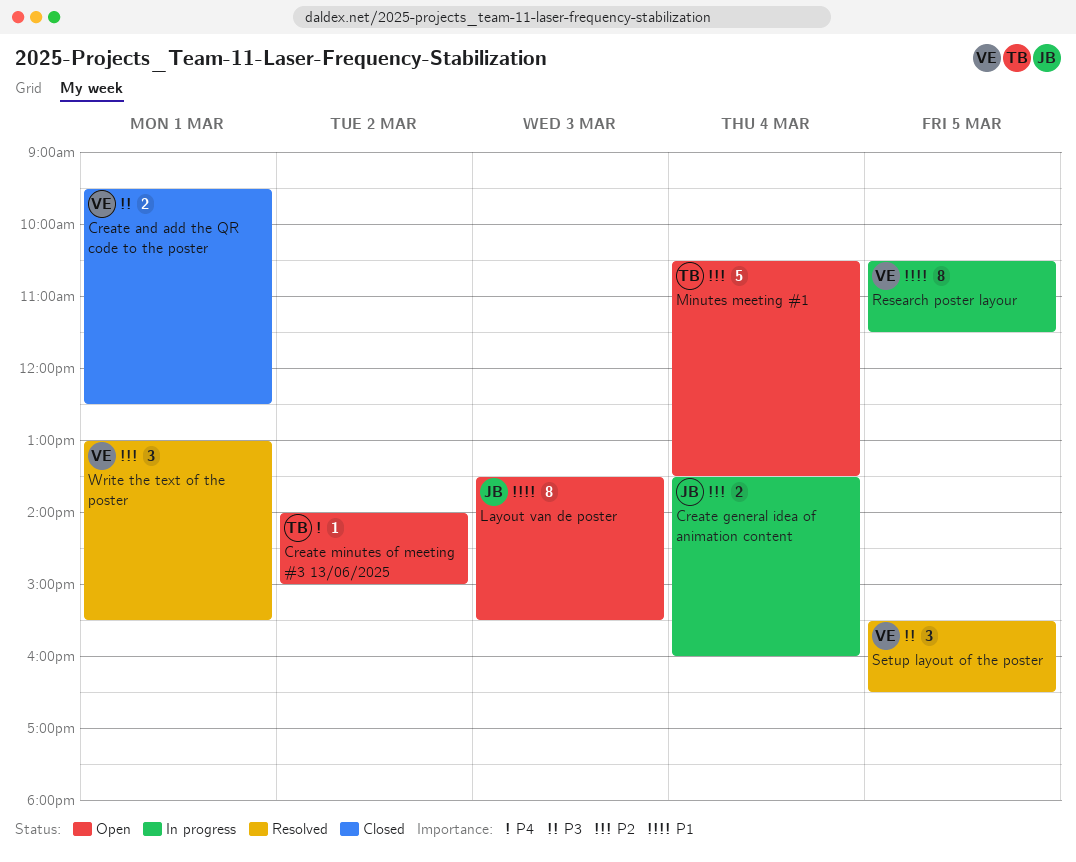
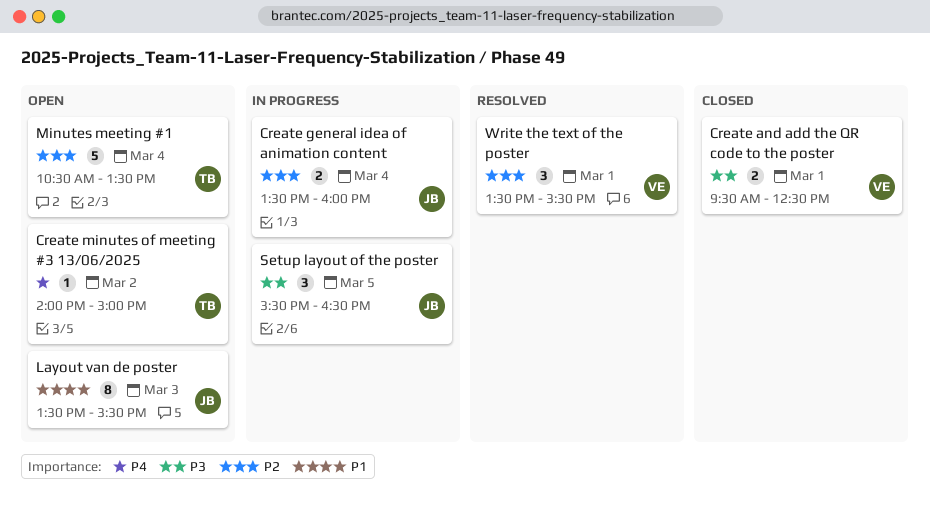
Research poster layour: present -> none
Setup layout of the poster, status: Resolved -> In progress
Setup layout of the poster, owner: VE -> JB
Write the text of the poster, begins: 13:00 -> 13:30

